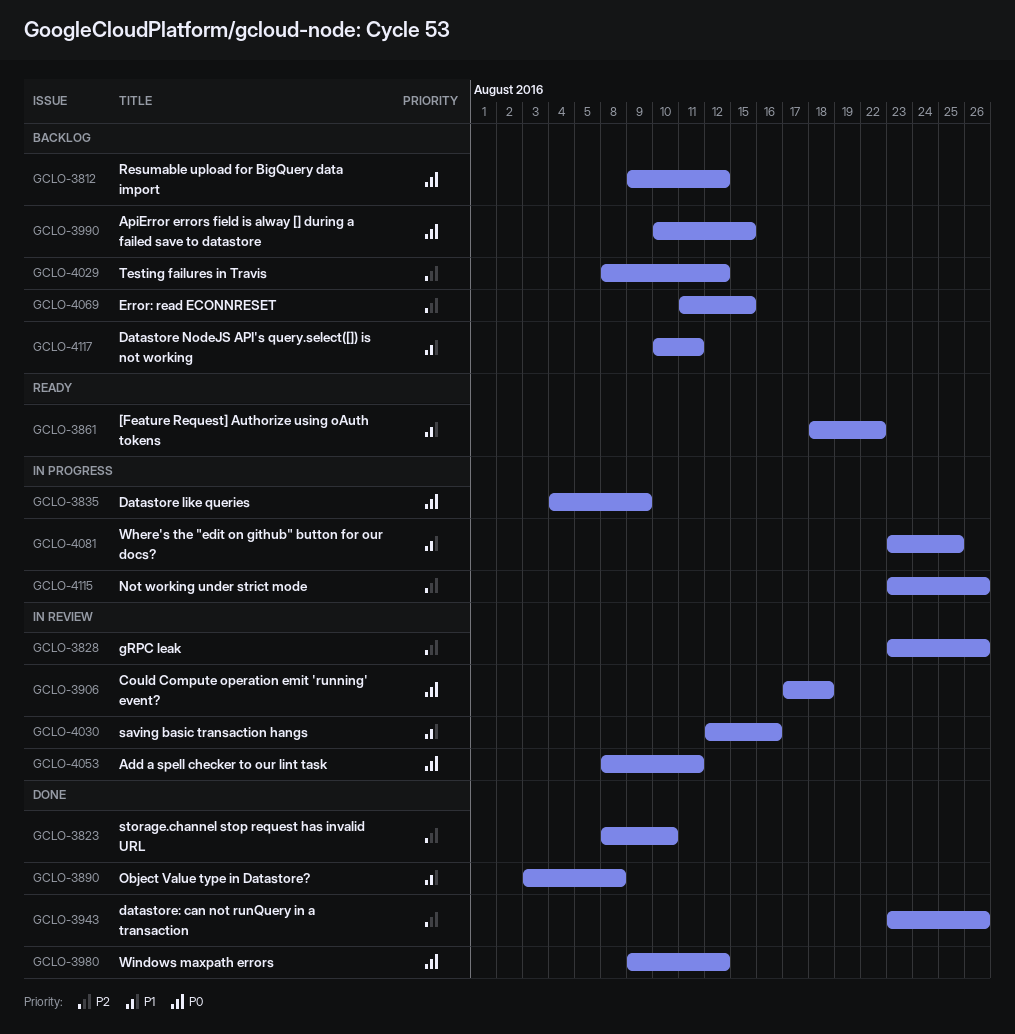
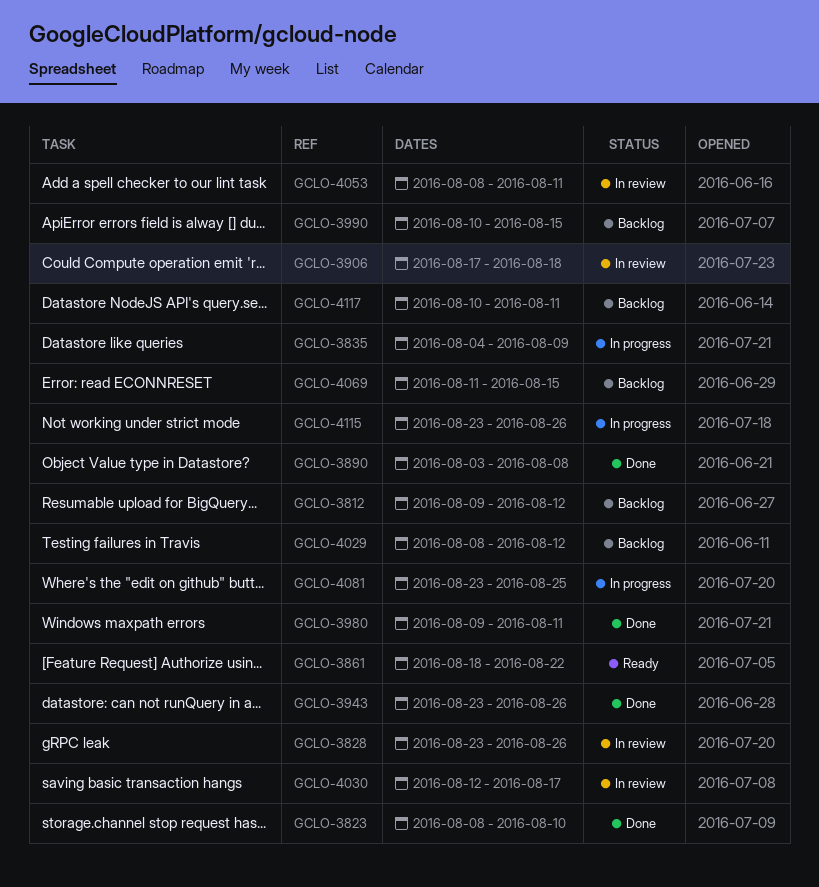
GCLO-3980, due: Aug 12 -> Aug 11
GCLO-4030, due: Aug 16 -> Aug 17

